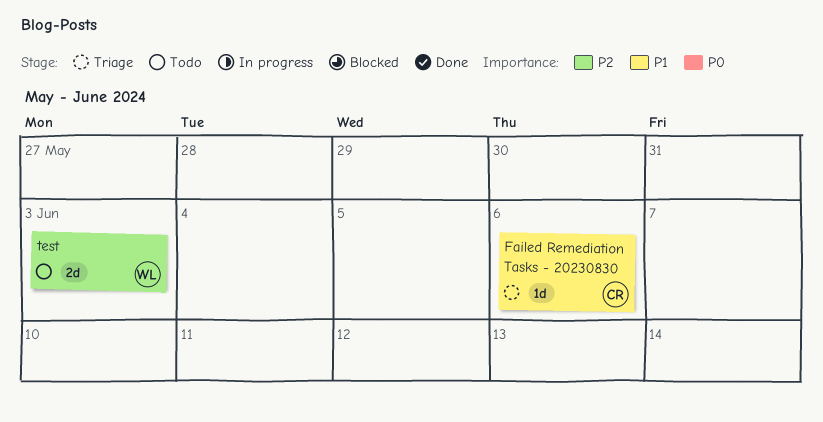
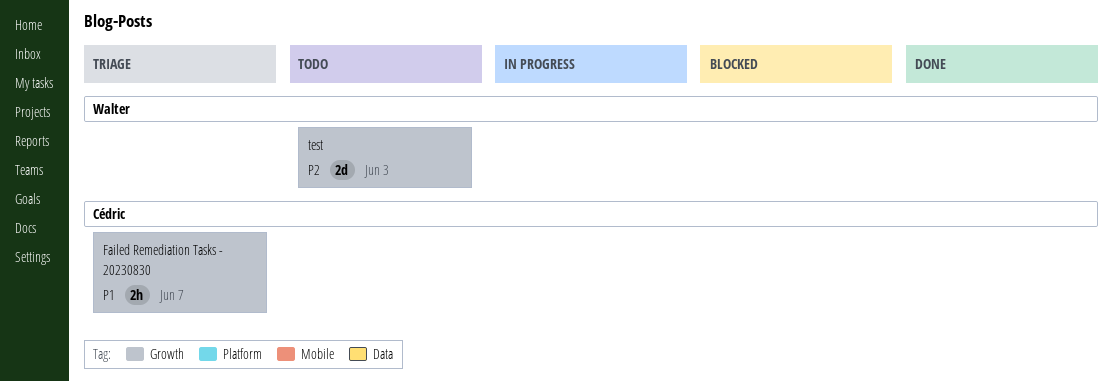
Failed Remediation Tasks - 20230830, estimate: 1d -> 2h
Failed Remediation Tasks - 20230830, due: Jun 6 -> Jun 7

